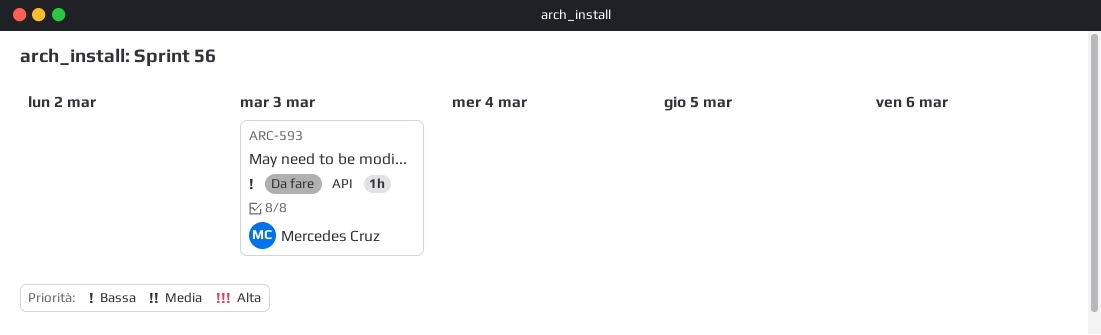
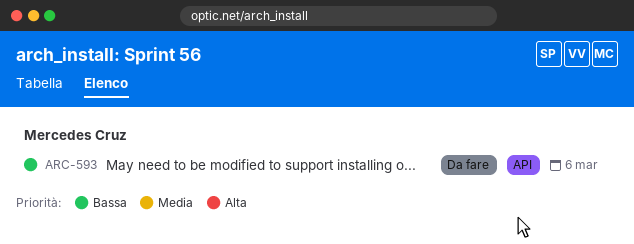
ARC-593, due: Mar 3 -> Mar 6

